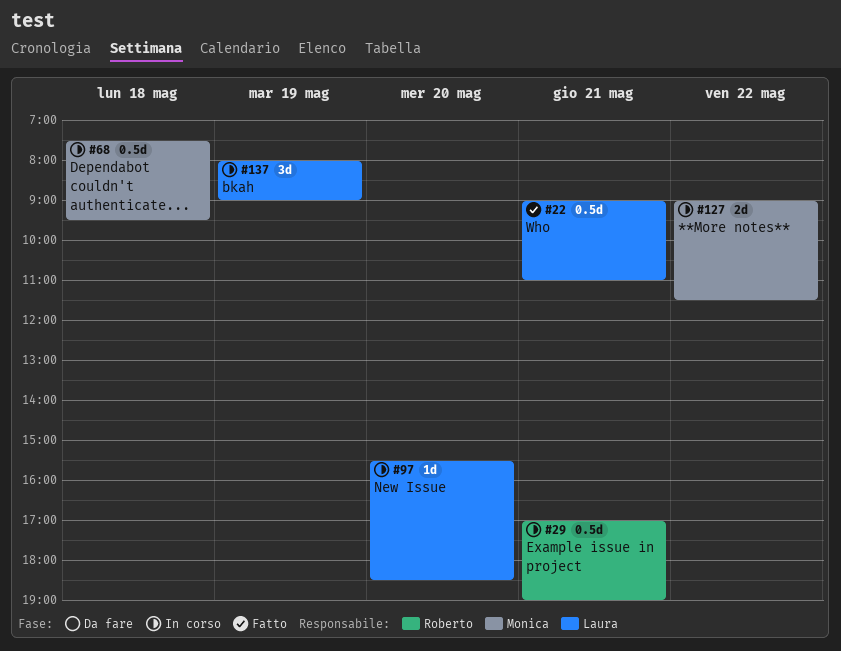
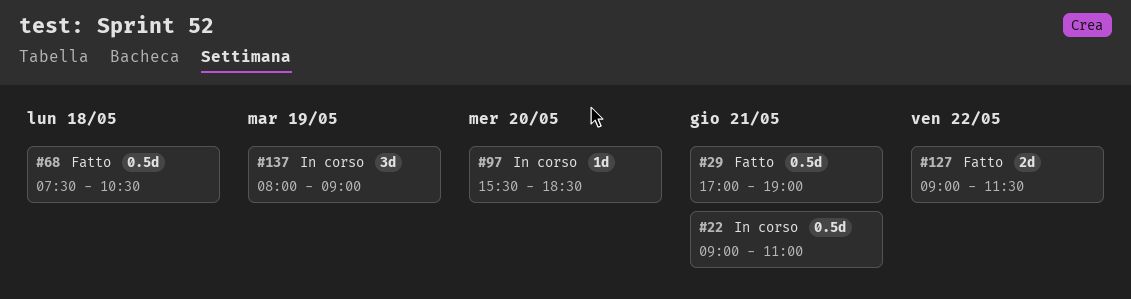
#22, status: Fatto -> In corso
#29, status: In corso -> Fatto
#68, status: In corso -> Fatto
#68, ends: 09:30 -> 10:30
#127, status: In corso -> Fatto

